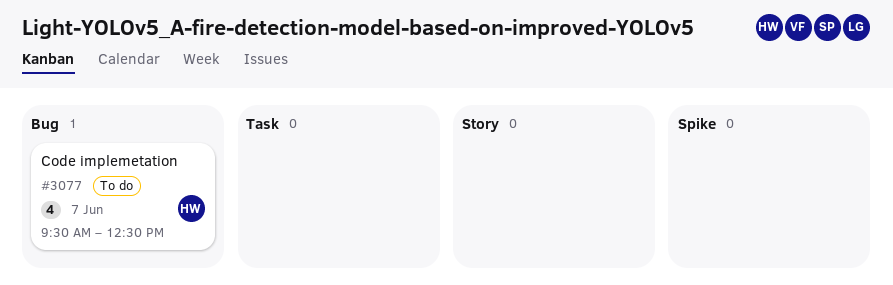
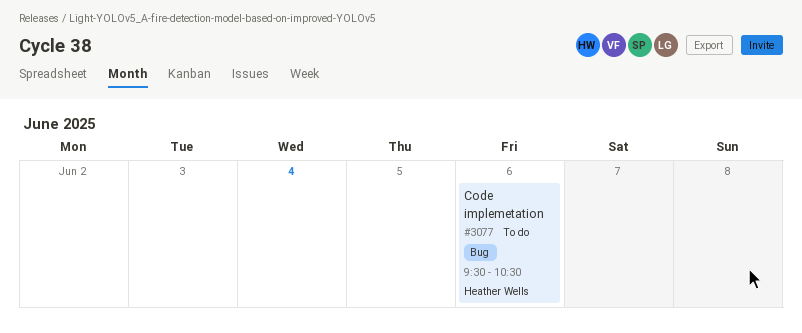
#3077, day: Jun 7 -> Jun 6
#3077, ends: 12:30 -> 10:30

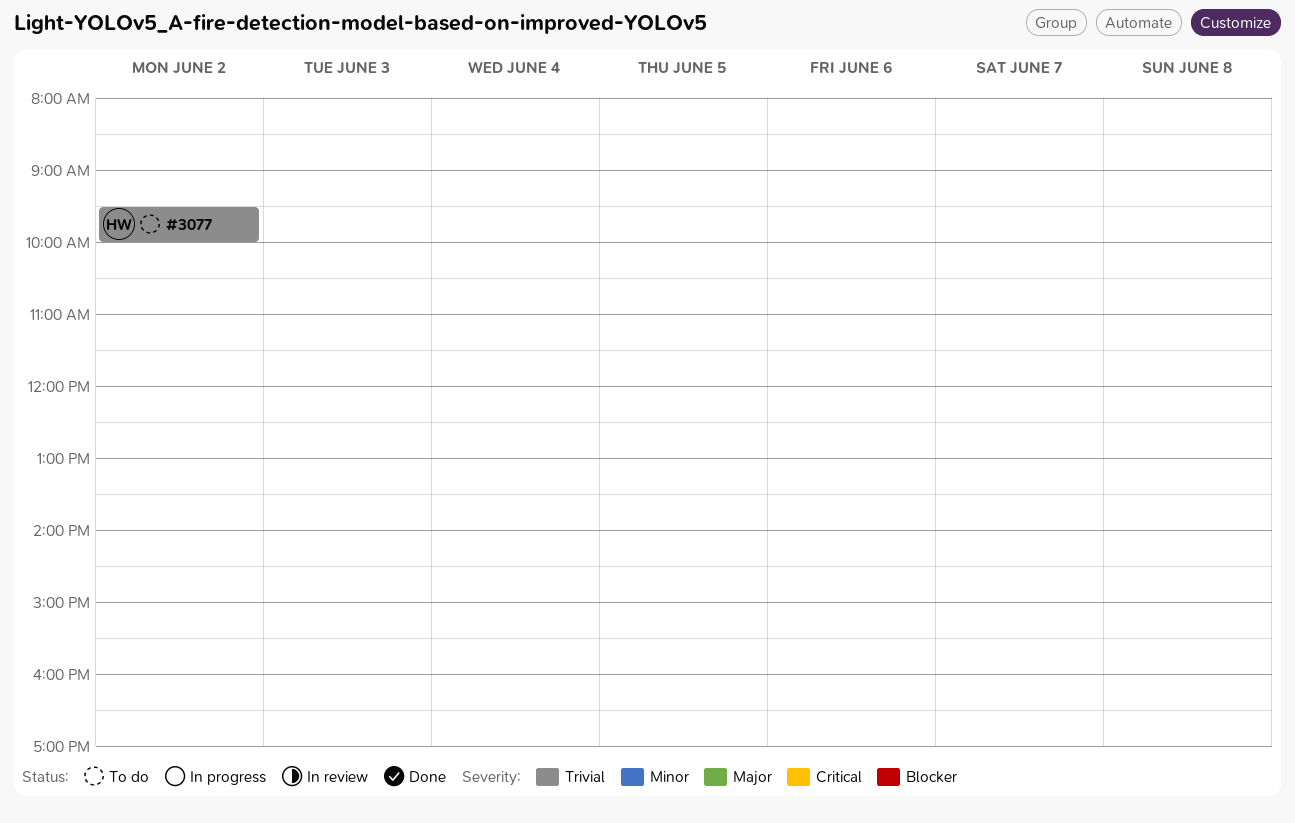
#3077, day: Jun 6 -> Jun 2
#3077, ends: 10:30 -> 10:00

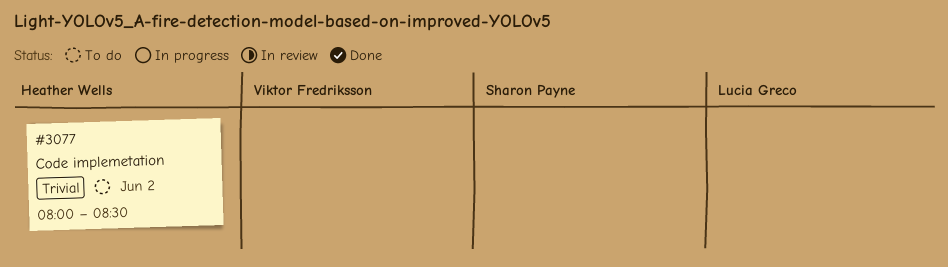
#3077, begins: 09:30 -> 08:00
#3077, ends: 10:00 -> 08:30

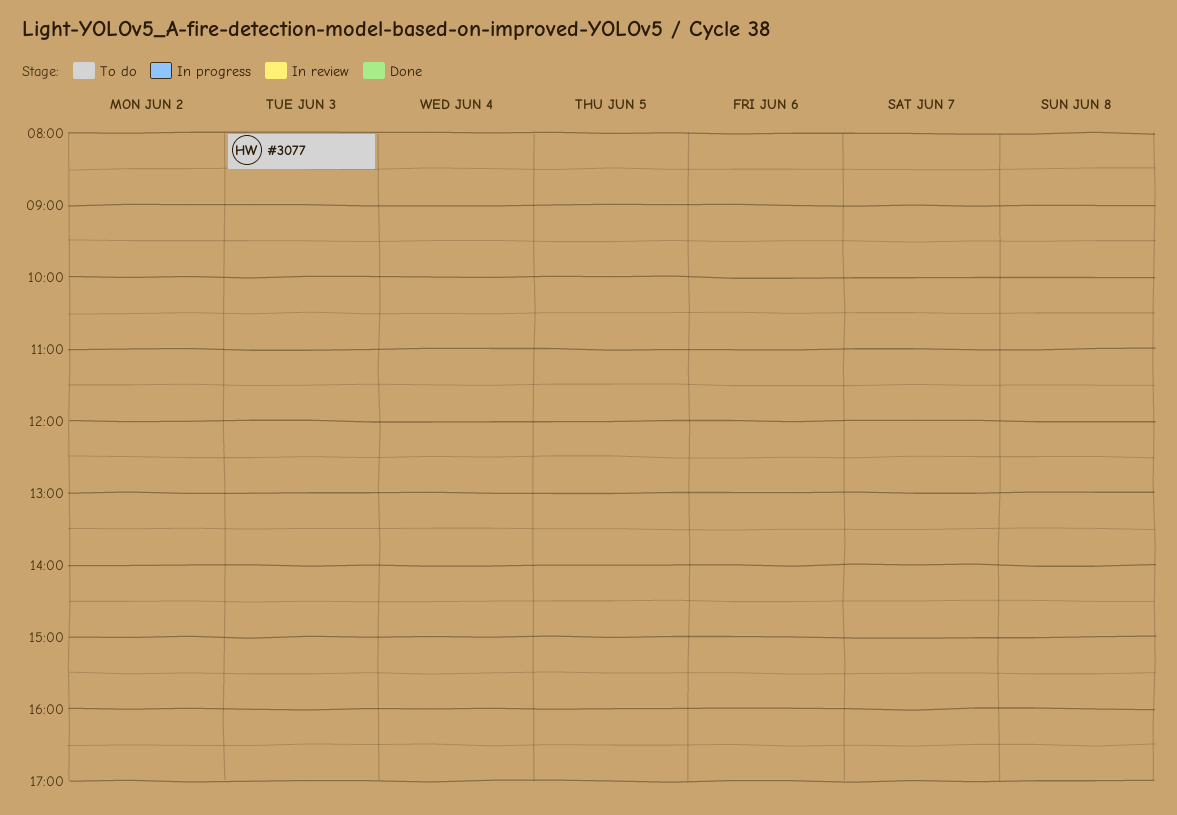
#3077, day: Jun 2 -> Jun 3

